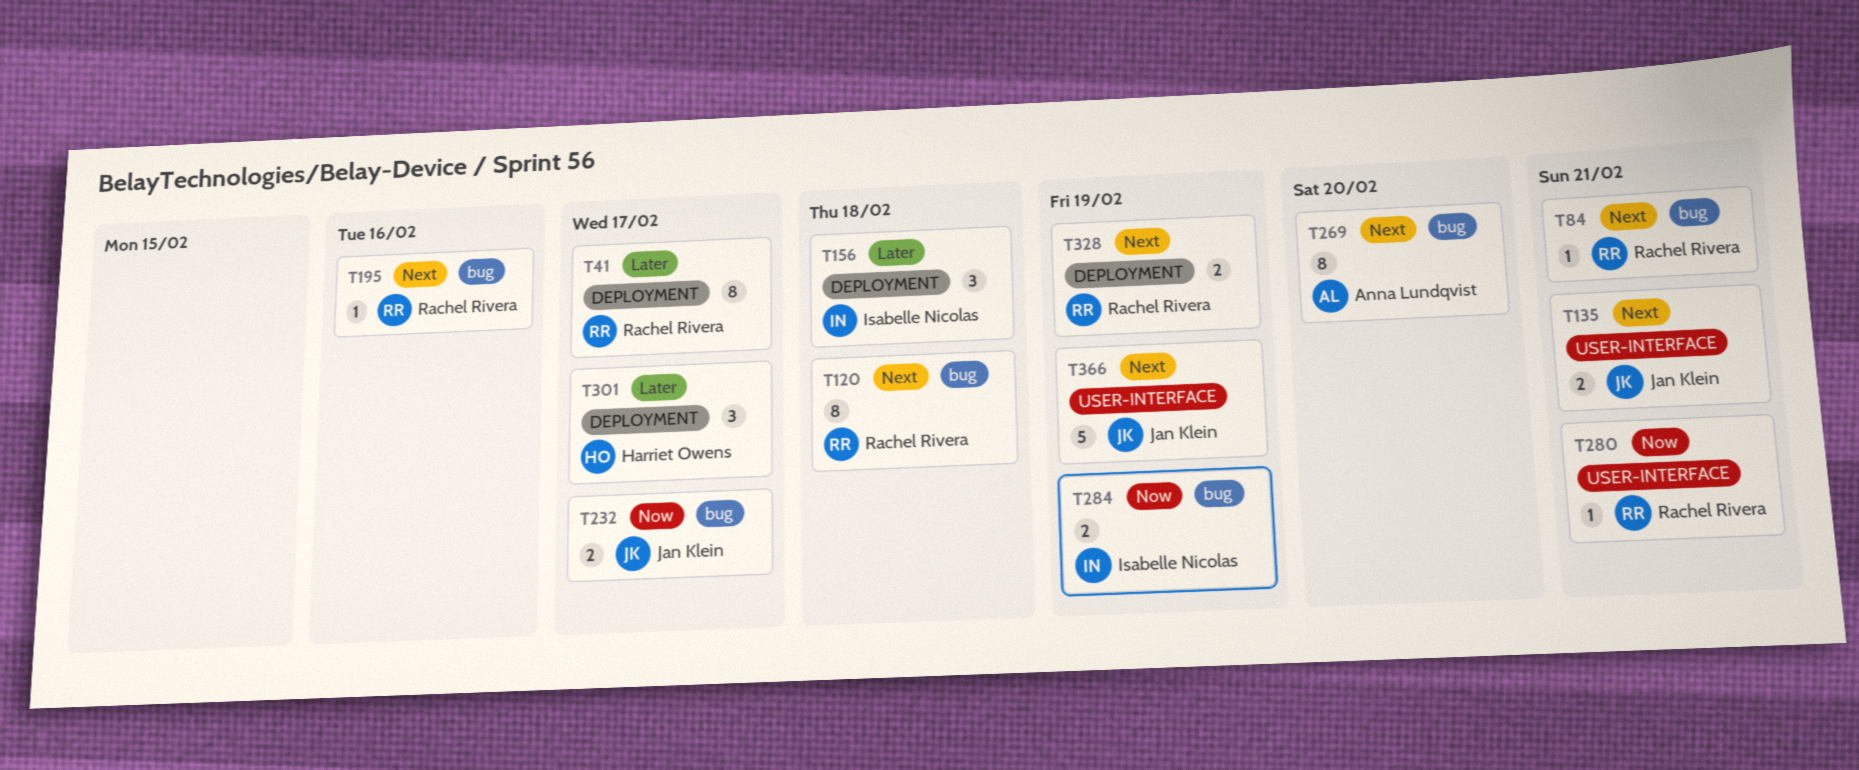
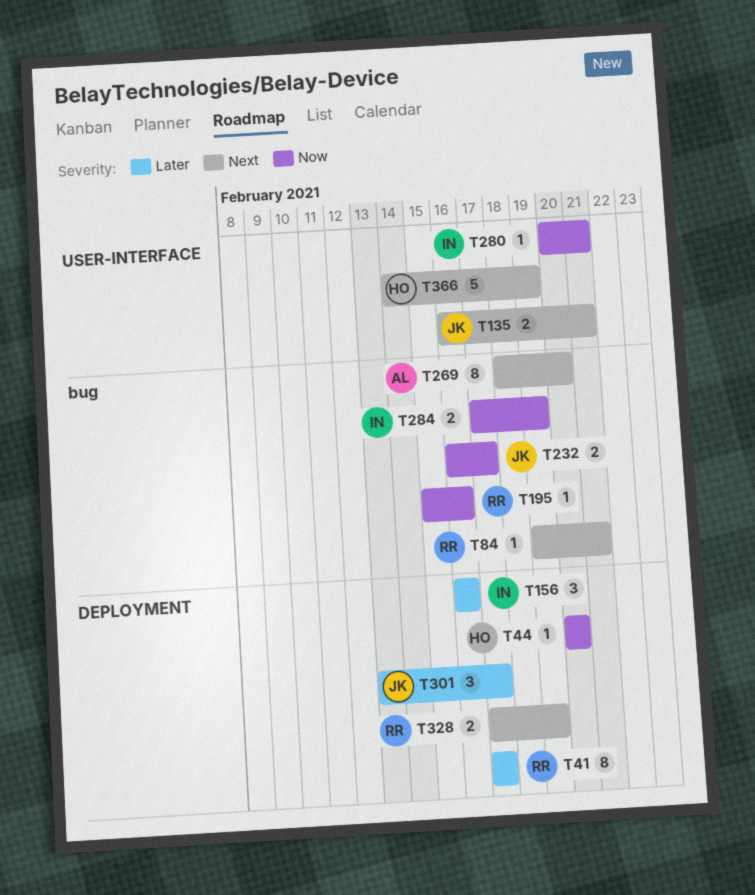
T44: none -> present
T120: present -> none
T156, due: Feb 18 -> Feb 16
T195, priority: Next -> Now
T280, owner: Rachel Rivera -> Isabelle Nicolas
T301, owner: Harriet Owens -> Jan Klein
T366, owner: Jan Klein -> Harriet Owens

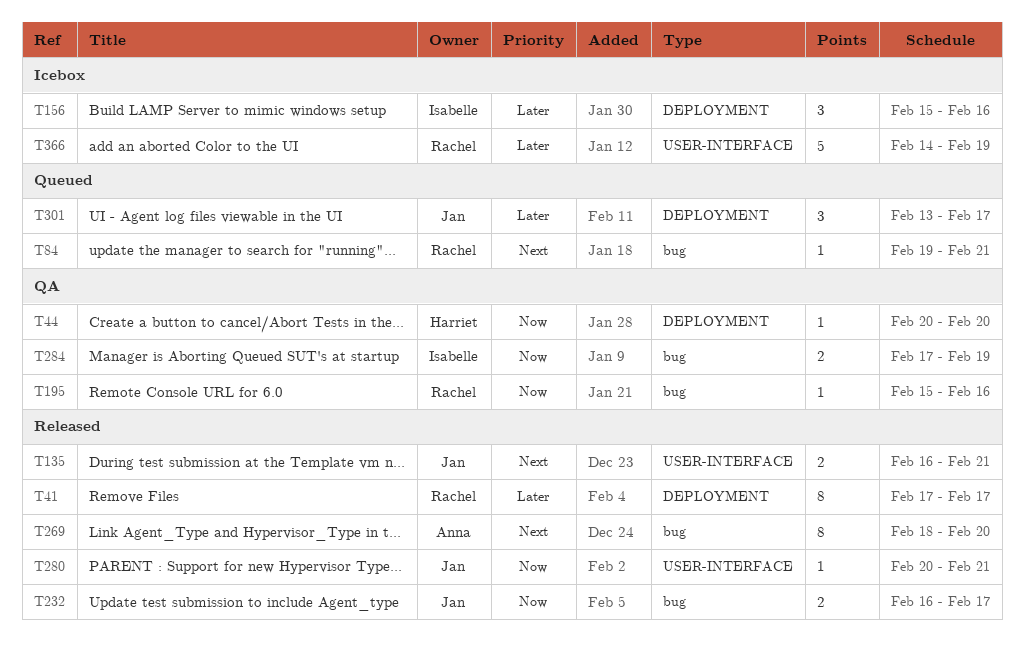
T156, start: Feb 16 -> Feb 15
T280, owner: Isabelle -> Jan
T328: present -> none
T366, owner: Harriet -> Rachel
T366, priority: Next -> Later

